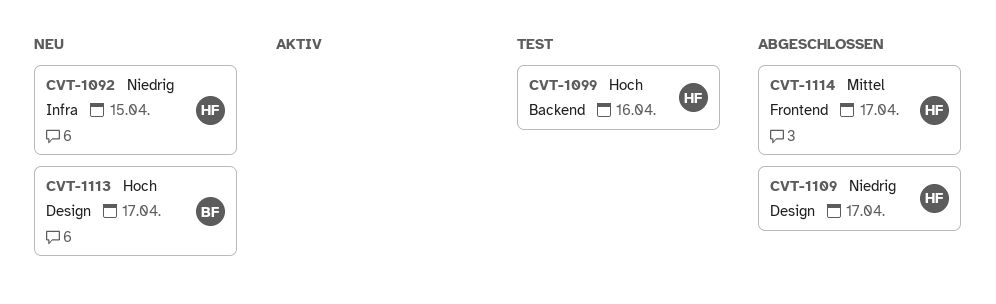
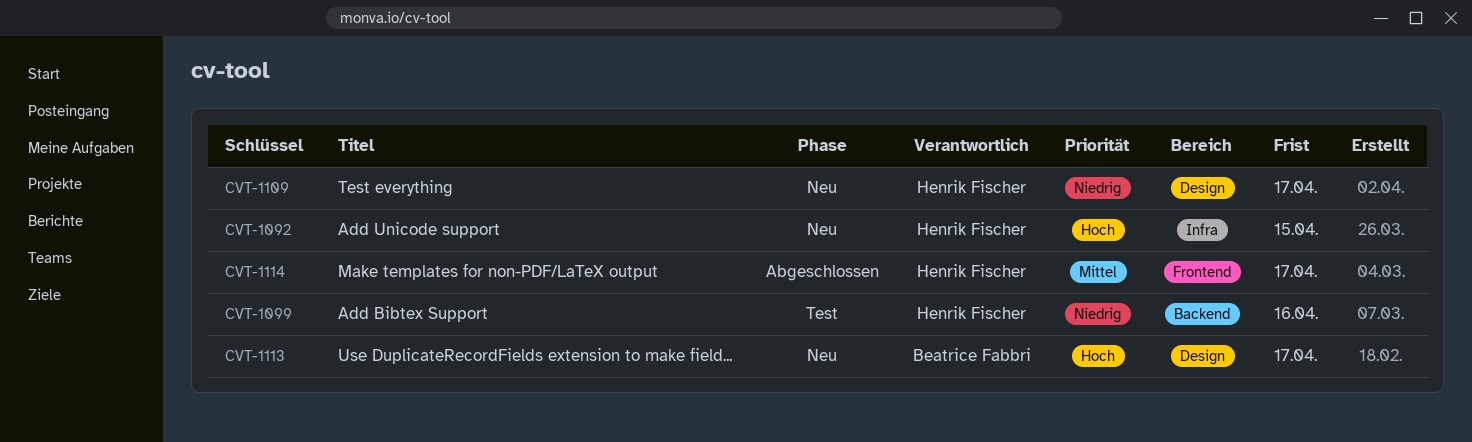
CVT-1092, priority: Niedrig -> Hoch
CVT-1099, priority: Hoch -> Niedrig
CVT-1109, status: Abgeschlossen -> Neu

